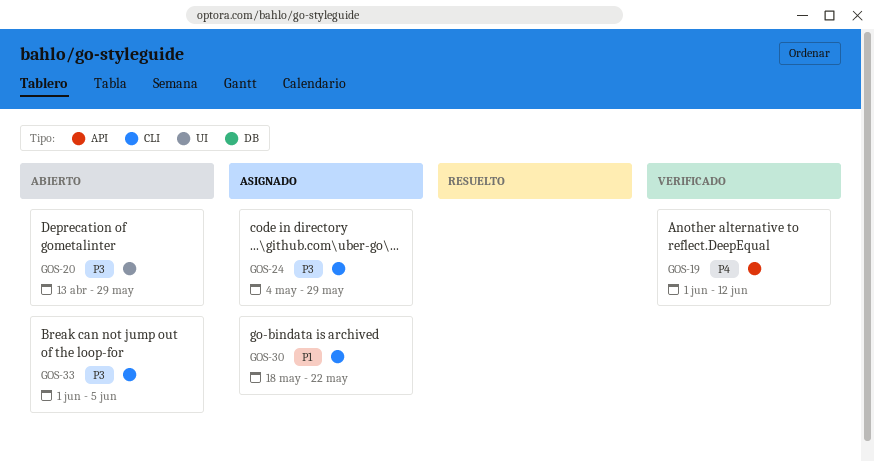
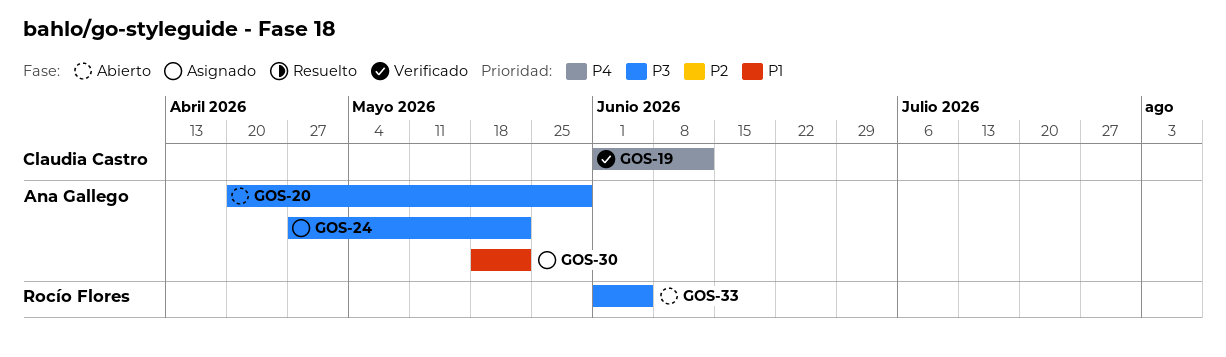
GOS-20, start: Apr 13 -> Apr 20
GOS-24, start: May 4 -> Apr 27
GOS-24, due: May 29 -> May 22

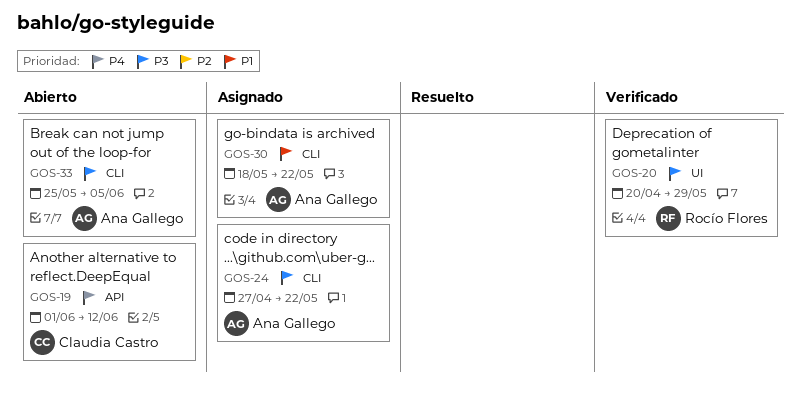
GOS-19, status: Verificado -> Abierto
GOS-20, status: Abierto -> Verificado
GOS-20, owner: Ana Gallego -> Rocío Flores
GOS-33, owner: Rocío Flores -> Ana Gallego
GOS-33, start: Jun 1 -> May 25

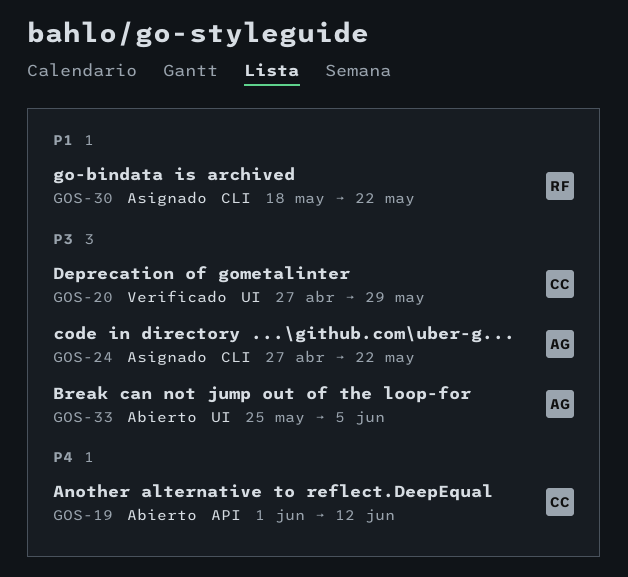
GOS-20, owner: Rocío Flores -> Claudia Castro
GOS-20, start: Apr 20 -> Apr 27
GOS-30, owner: Ana Gallego -> Rocío Flores
GOS-33, label: CLI -> UI

